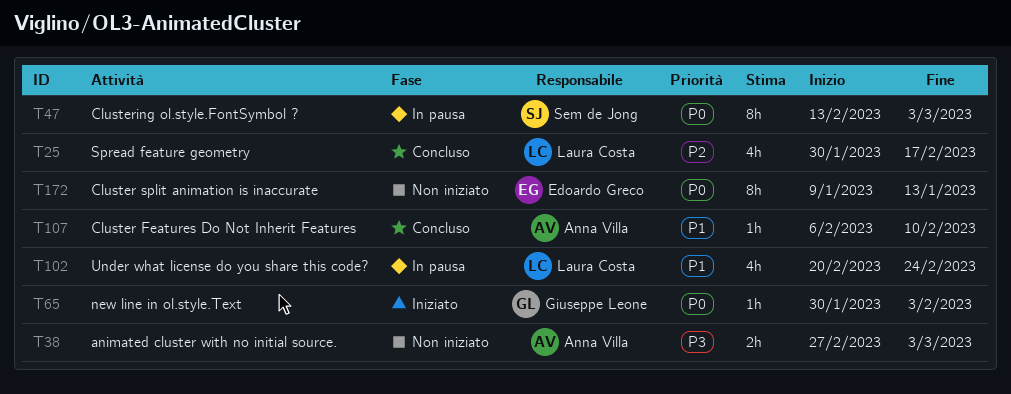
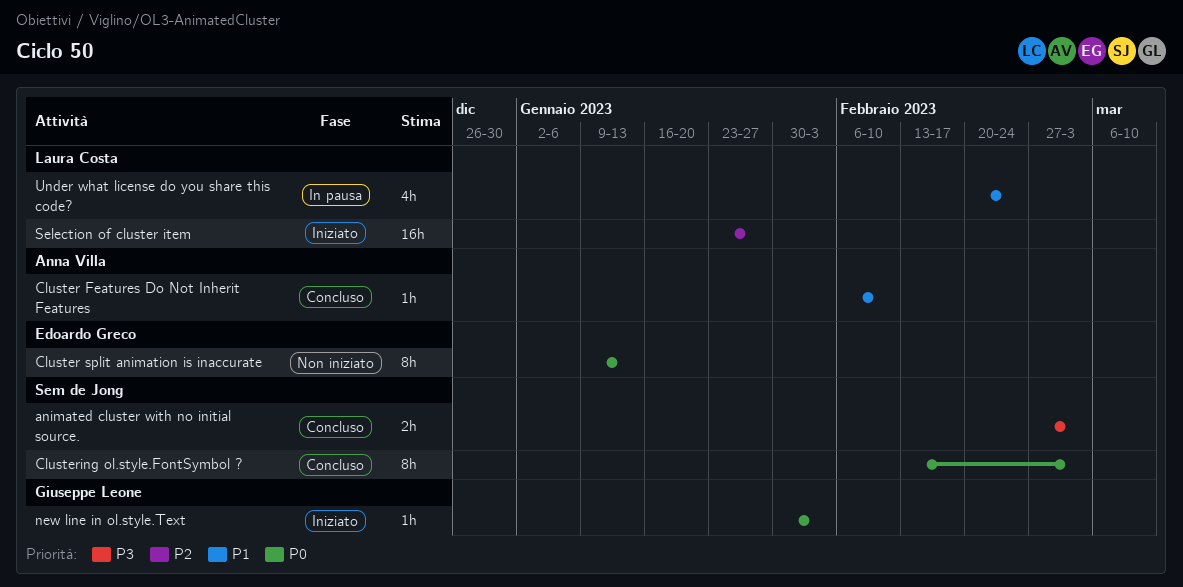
animated cluster with no initial source., status: Non iniziato -> Concluso
animated cluster with no initial source., owner: Anna Villa -> Sem de Jong
Clustering ol.style.FontSymbol ?, status: In pausa -> Concluso
Selection of cluster item: none -> present
Spread feature geometry: present -> none

